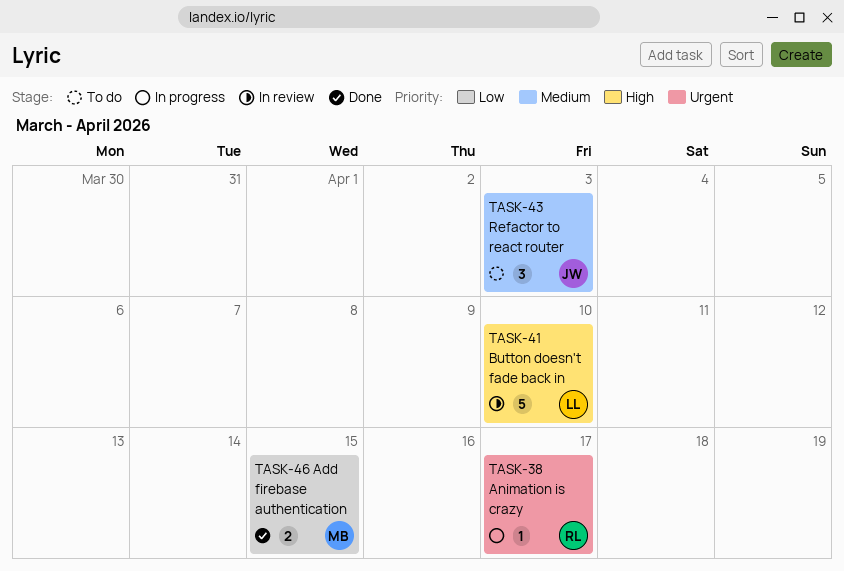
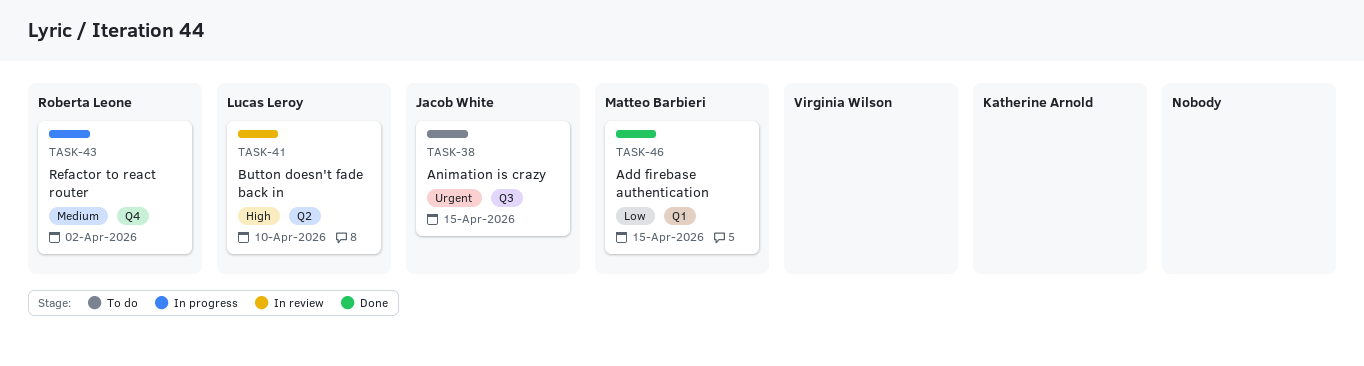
TASK-38, status: In progress -> To do
TASK-38, owner: Roberta Leone -> Jacob White
TASK-38, due: Apr 17 -> Apr 15
TASK-43, status: To do -> In progress
TASK-43, owner: Jacob White -> Roberta Leone
TASK-43, due: Apr 3 -> Apr 2

